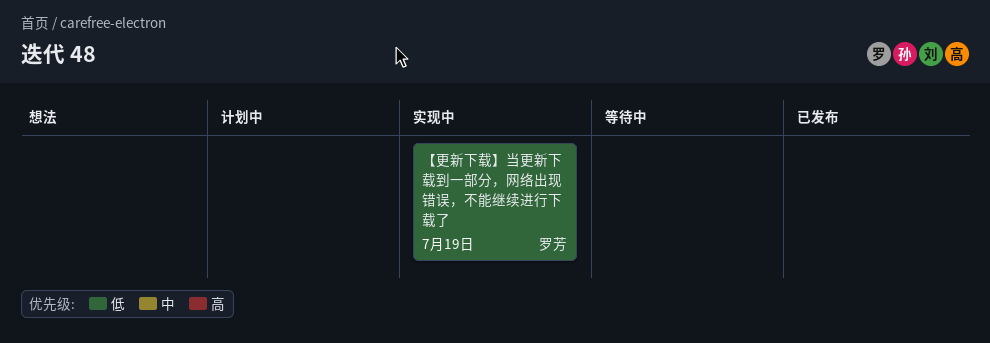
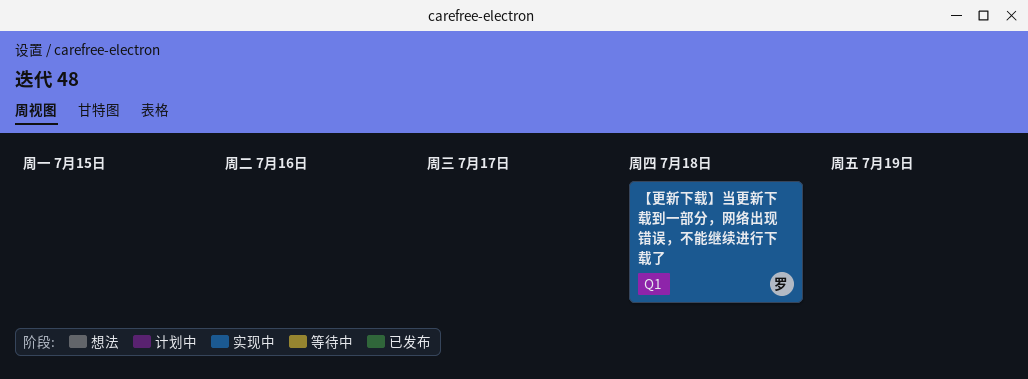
【更新下载】当更新下载到一部分，网络出现错误，不能继续进行下载了, due: Jul 19 -> Jul 18

